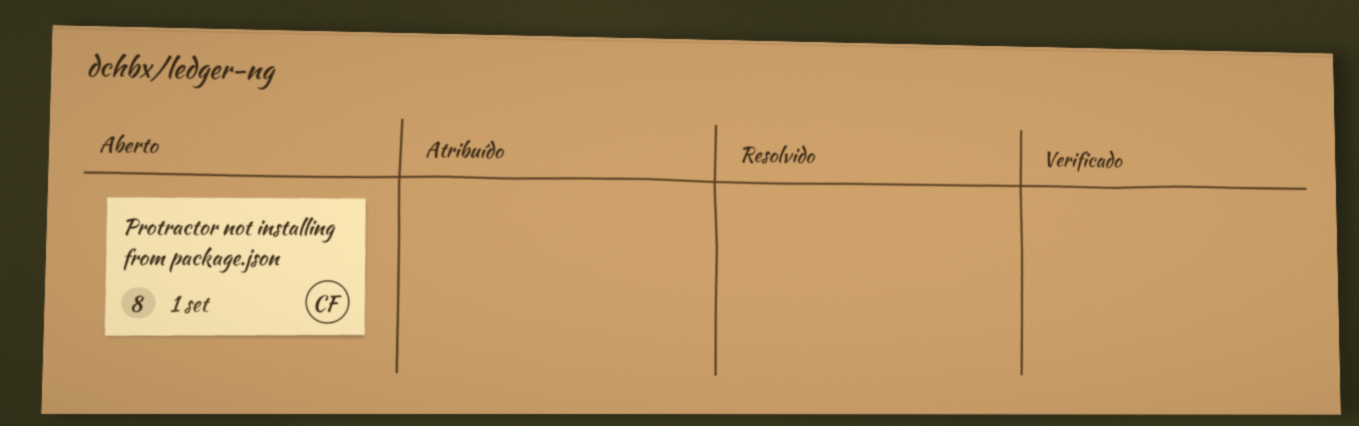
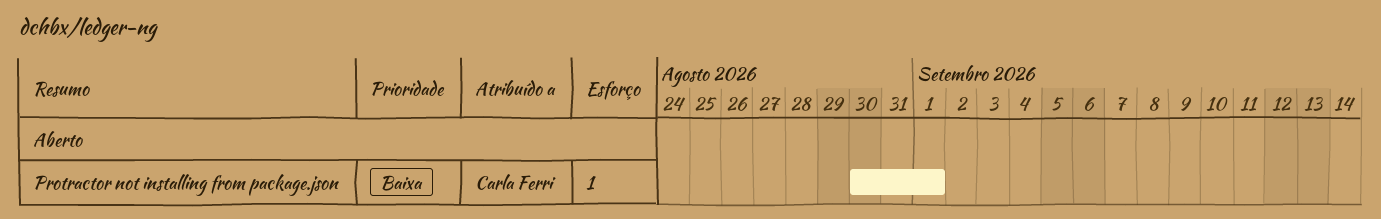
Protractor not installing from package.json, estimate: 8 -> 1

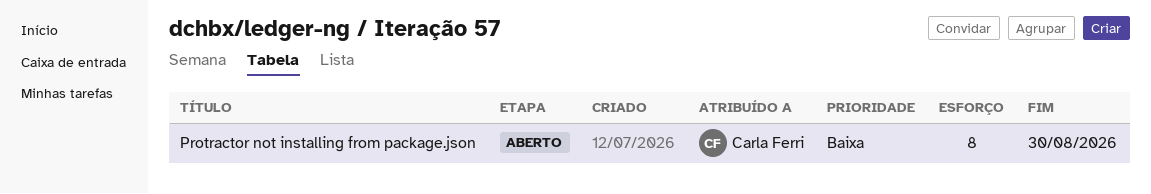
Protractor not installing from package.json, estimate: 1 -> 8
Protractor not installing from package.json, due: Sep 1 -> Aug 30

